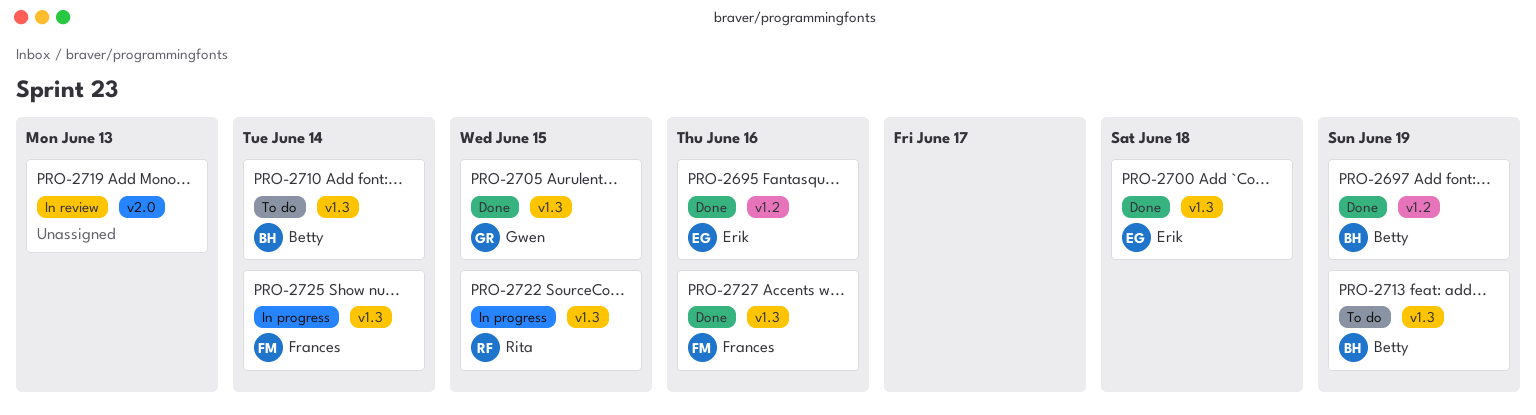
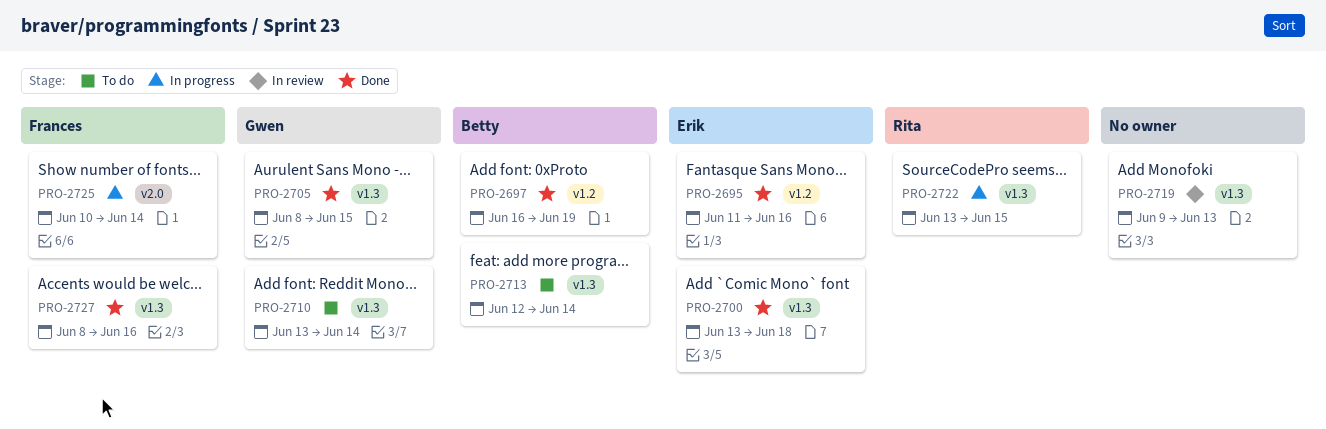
PRO-2710, owner: Betty -> Gwen
PRO-2713, due: Jun 19 -> Jun 14
PRO-2719, label: v2.0 -> v1.3
PRO-2725, label: v1.3 -> v2.0

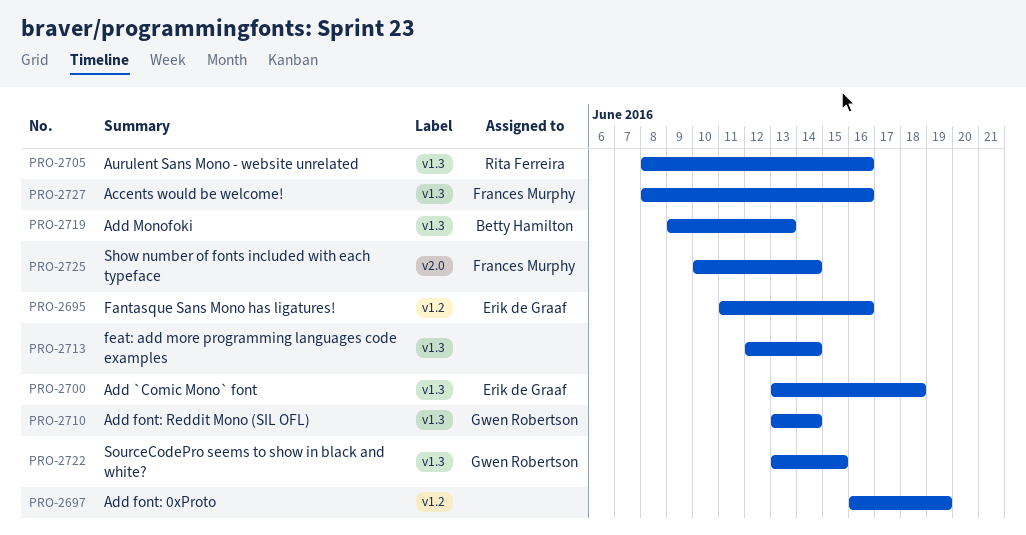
PRO-2697, owner: Betty Hamilton -> none
PRO-2705, owner: Gwen Robertson -> Rita Ferreira
PRO-2705, due: Jun 15 -> Jun 16
PRO-2713, owner: Betty Hamilton -> none
PRO-2719, owner: none -> Betty Hamilton
PRO-2722, owner: Rita Ferreira -> Gwen Robertson

